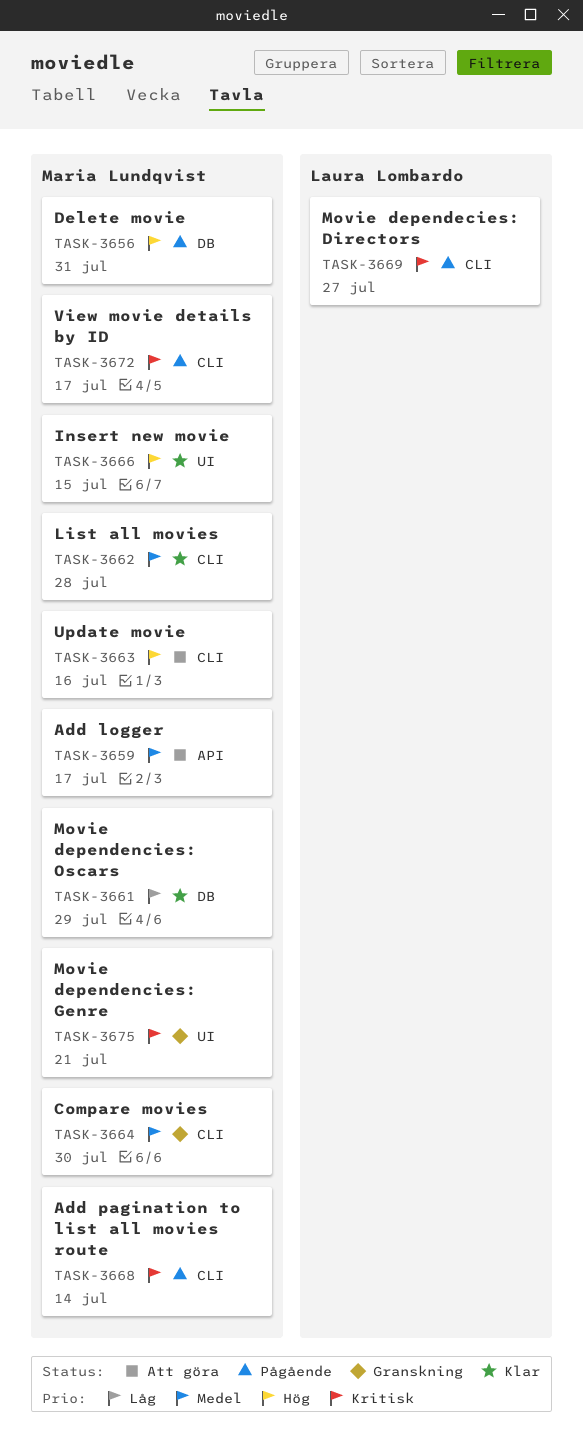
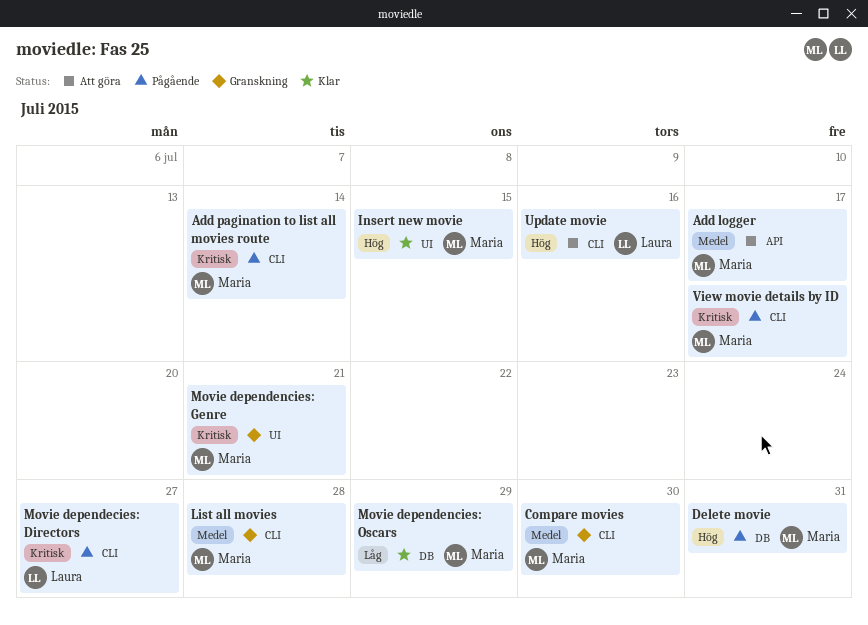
List all movies, status: Klar -> Granskning
Update movie, owner: Maria Lundqvist -> Laura Lombardo

